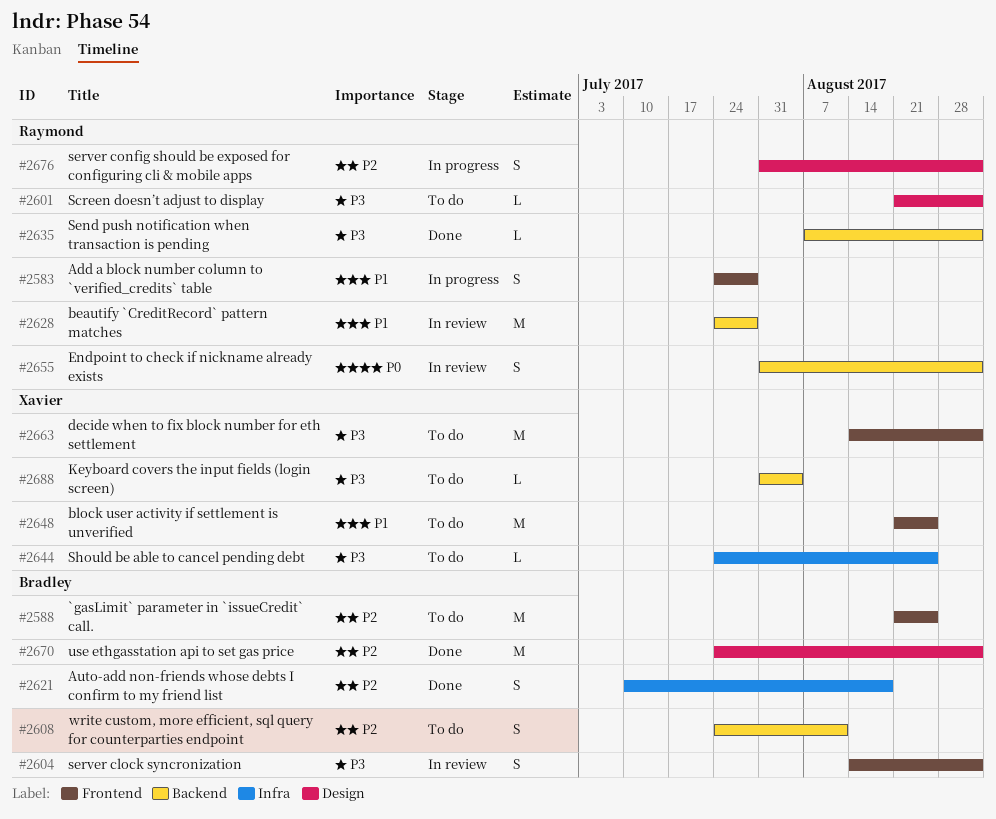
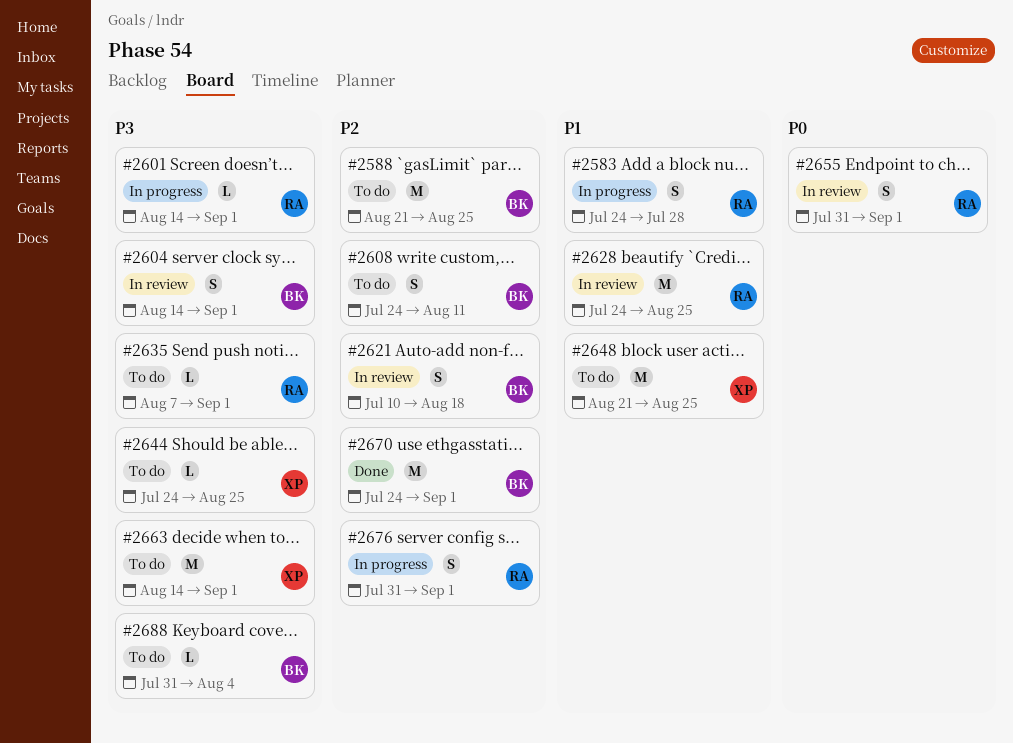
#2601, status: To do -> In progress
#2601, start: Aug 21 -> Aug 14
#2621, status: Done -> In review
#2628, due: Jul 28 -> Aug 25
#2635, status: Done -> To do
#2688, owner: Xavier -> Bradley

